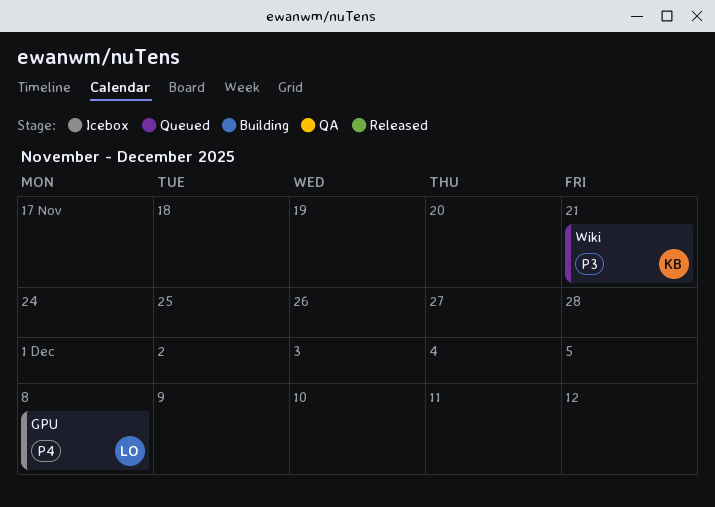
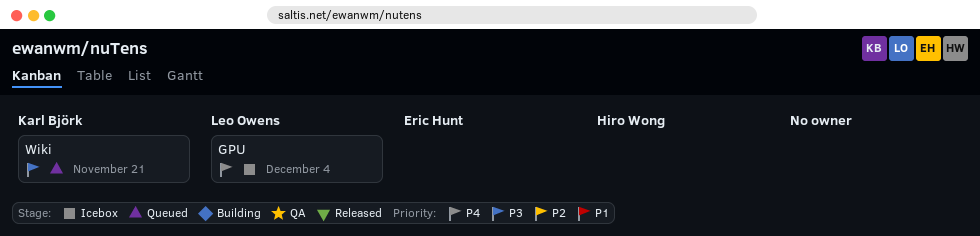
GPU, due: Dec 8 -> Dec 4

